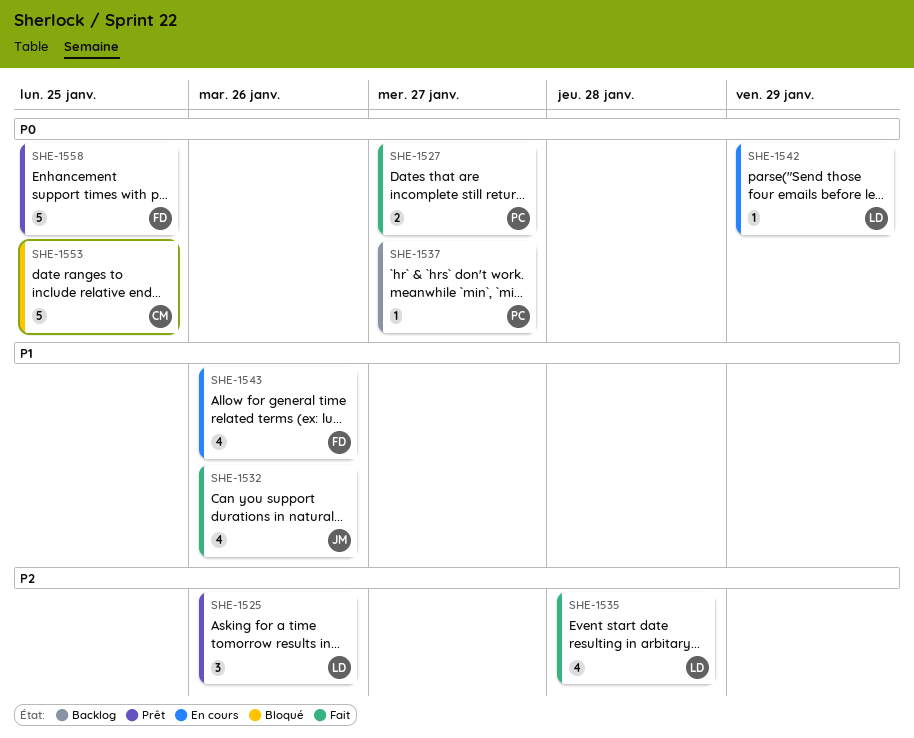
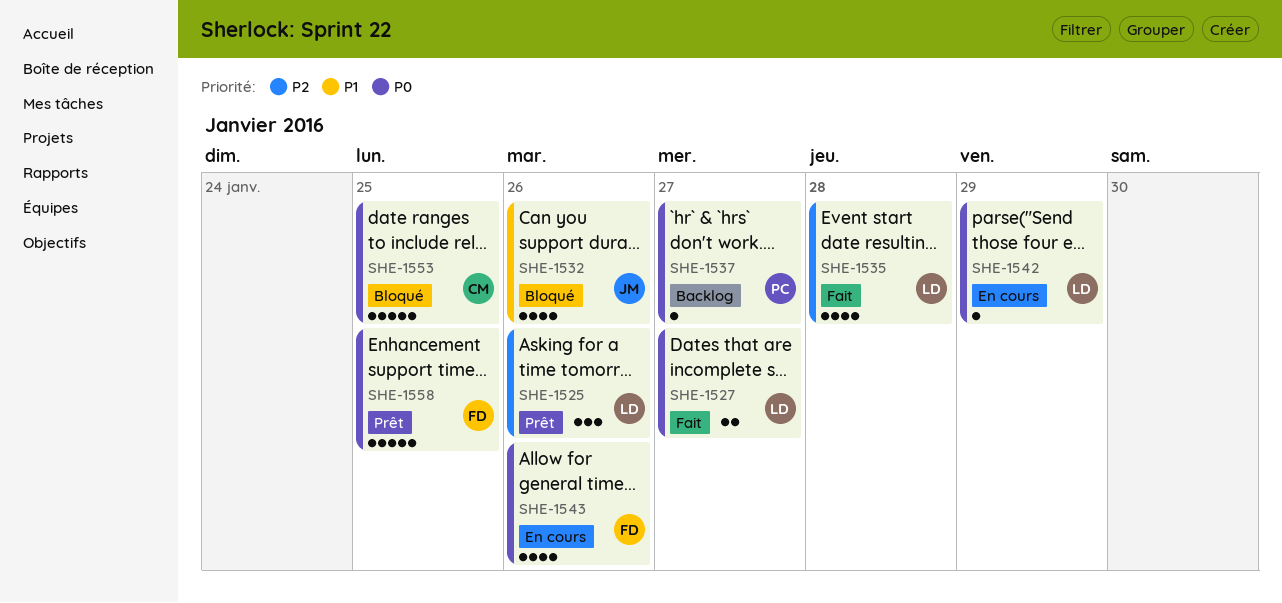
SHE-1527, owner: PC -> LD
SHE-1532, status: Fait -> Bloqué
SHE-1543, priority: P1 -> P0

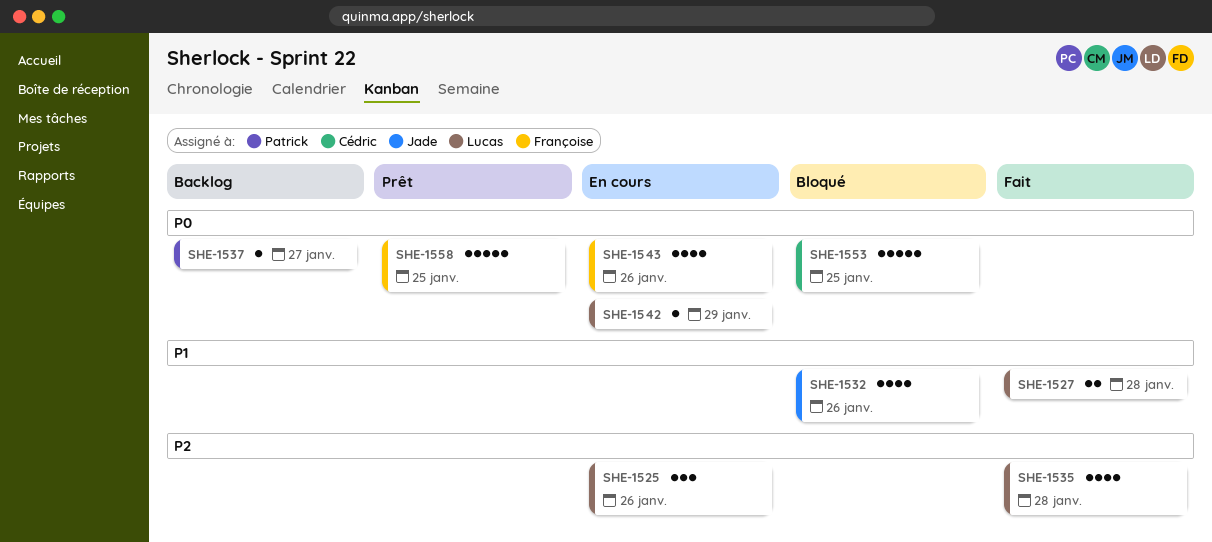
SHE-1525, status: Prêt -> En cours
SHE-1527, priority: P0 -> P1
SHE-1527, due: Jan 27 -> Jan 28

